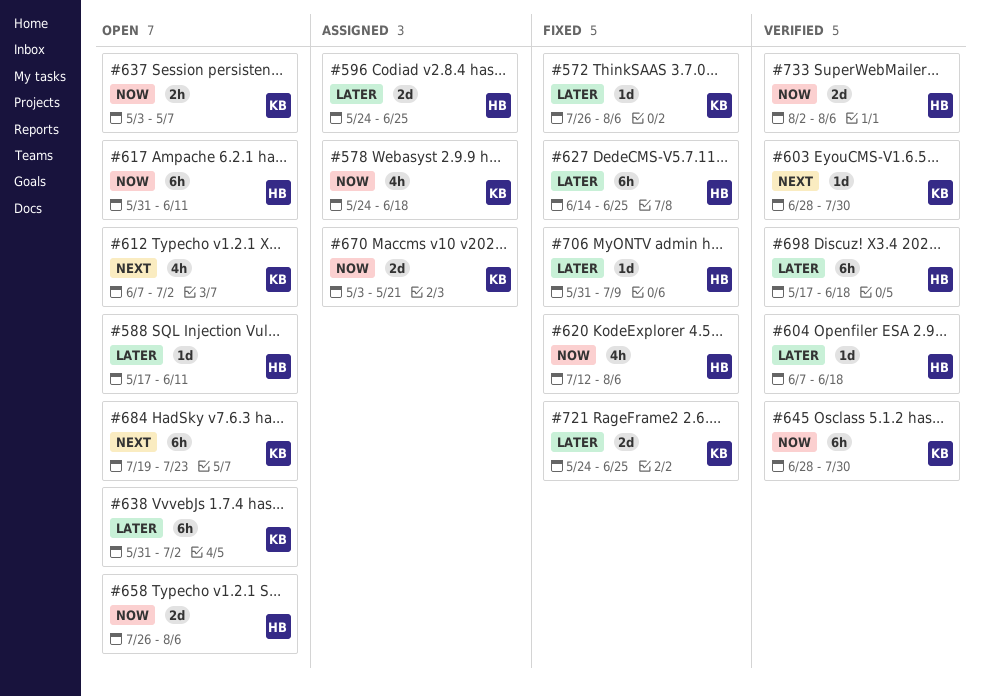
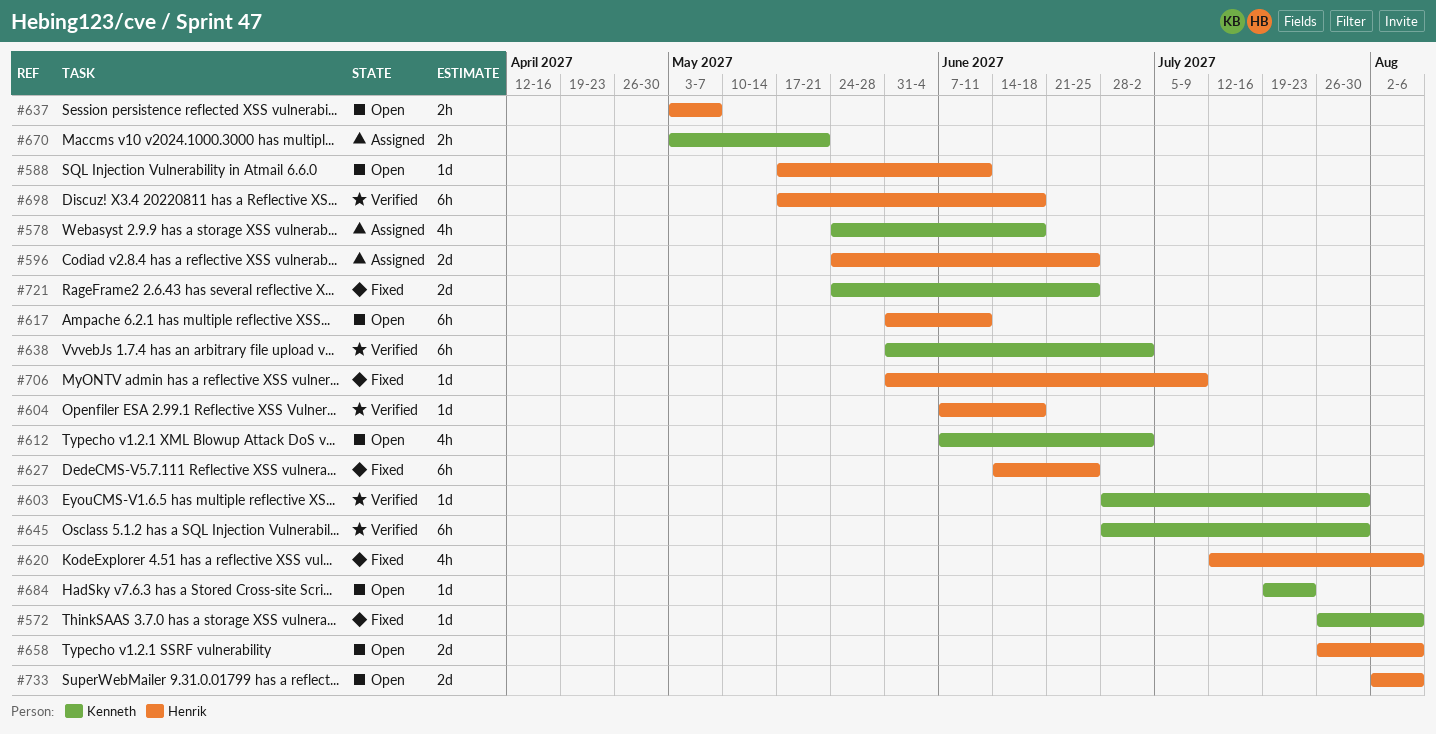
#637, owner: Kenneth -> Henrik
#638, status: Open -> Verified
#670, estimate: 2d -> 2h
#684, estimate: 6h -> 1d
#733, status: Verified -> Open

